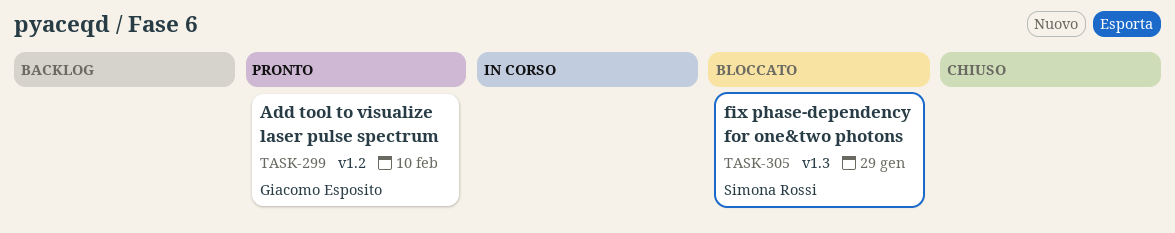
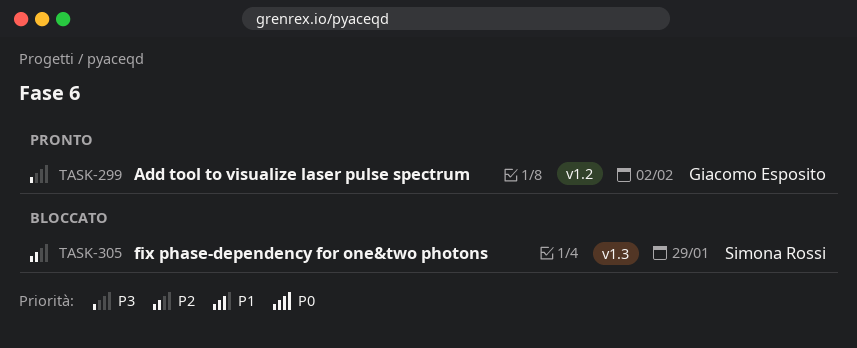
TASK-299, due: Feb 10 -> Feb 2

